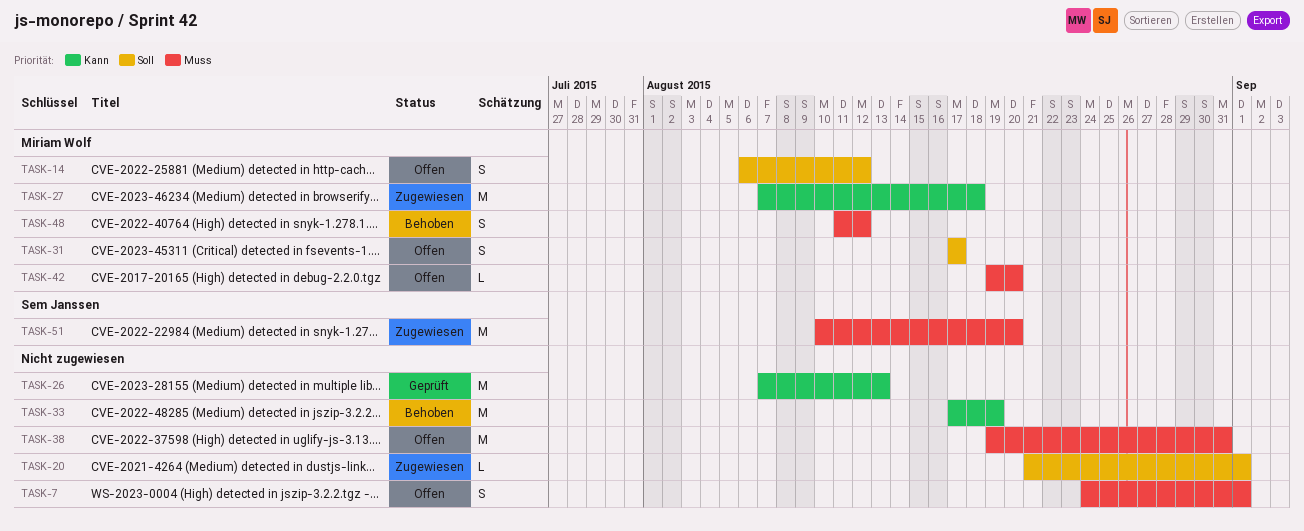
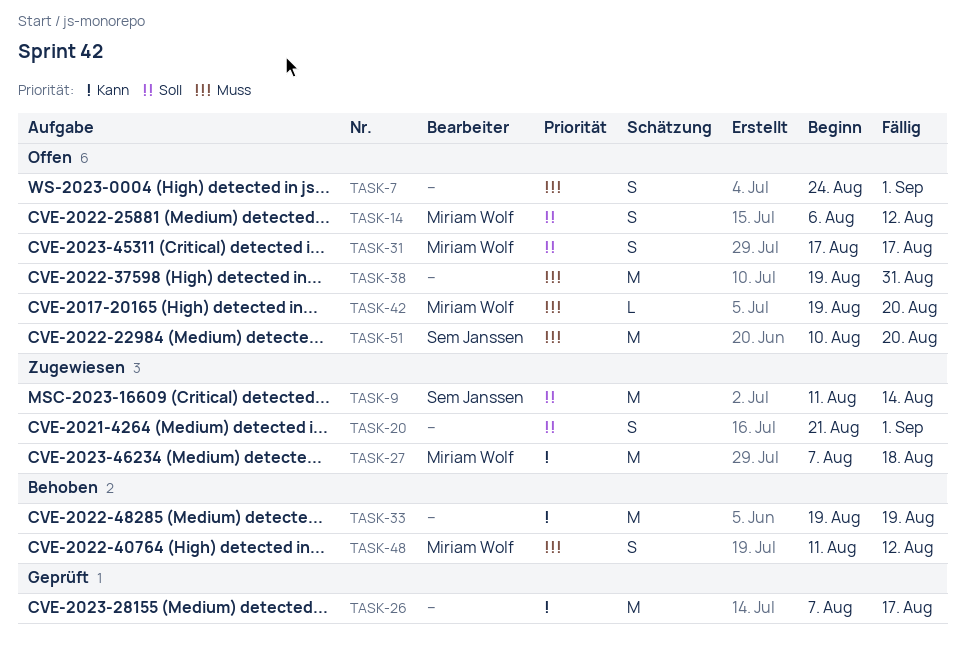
TASK-9: none -> present
TASK-20, estimate: L -> S
TASK-26, due: Aug 13 -> Aug 17
TASK-33, start: Aug 17 -> Aug 19
TASK-51, status: Zugewiesen -> Offen

